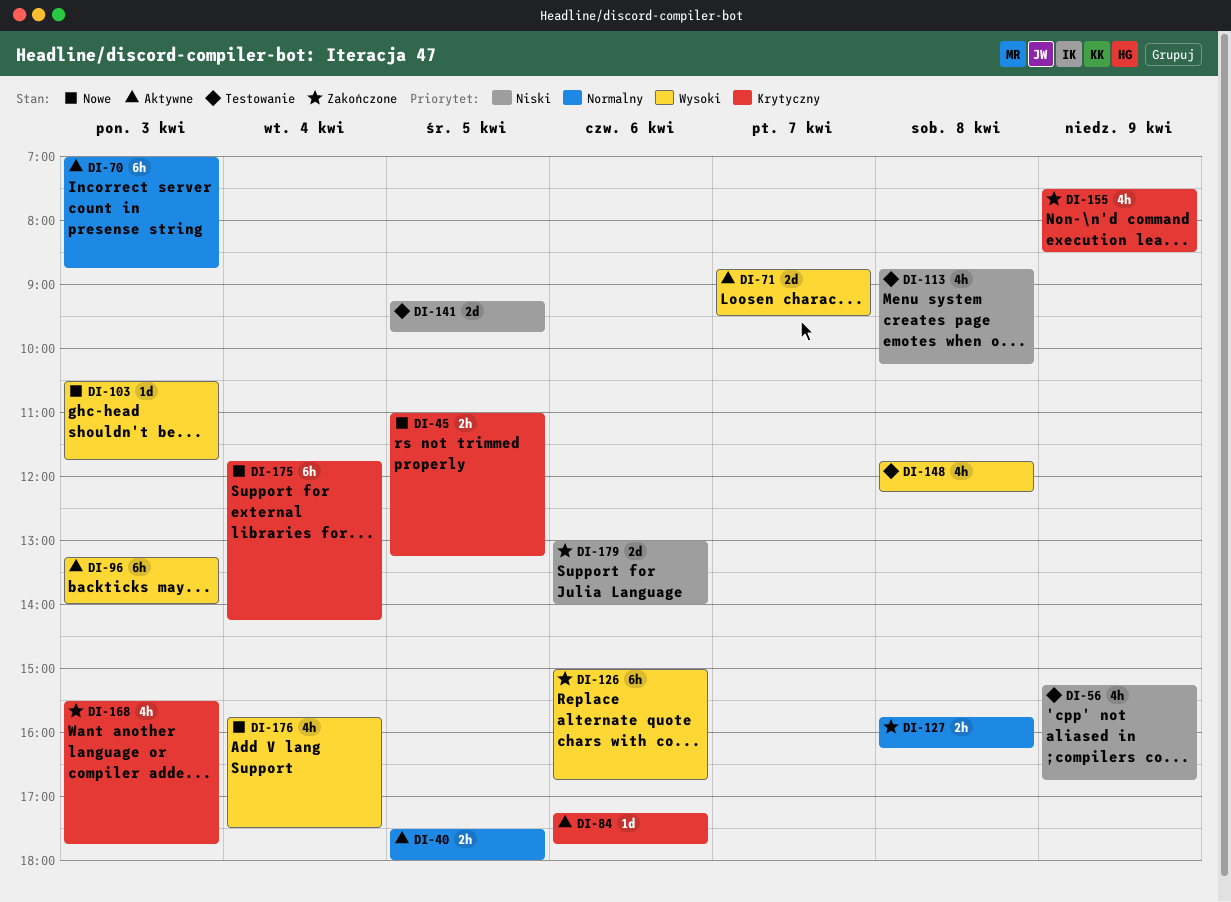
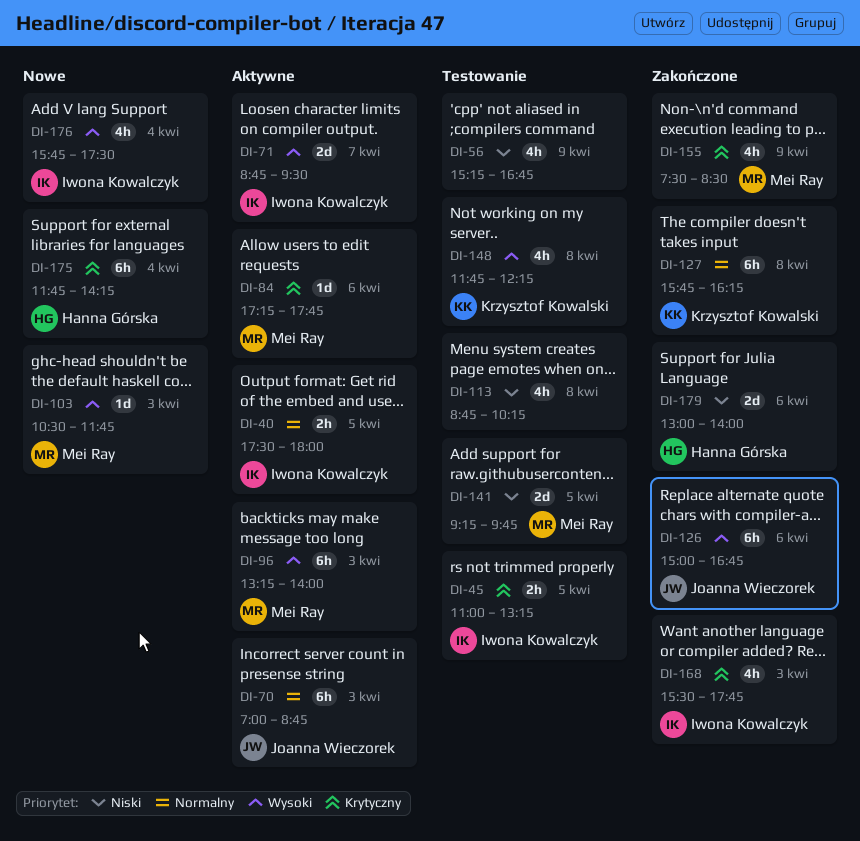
DI-45, status: Nowe -> Testowanie
DI-127, estimate: 2h -> 6h

